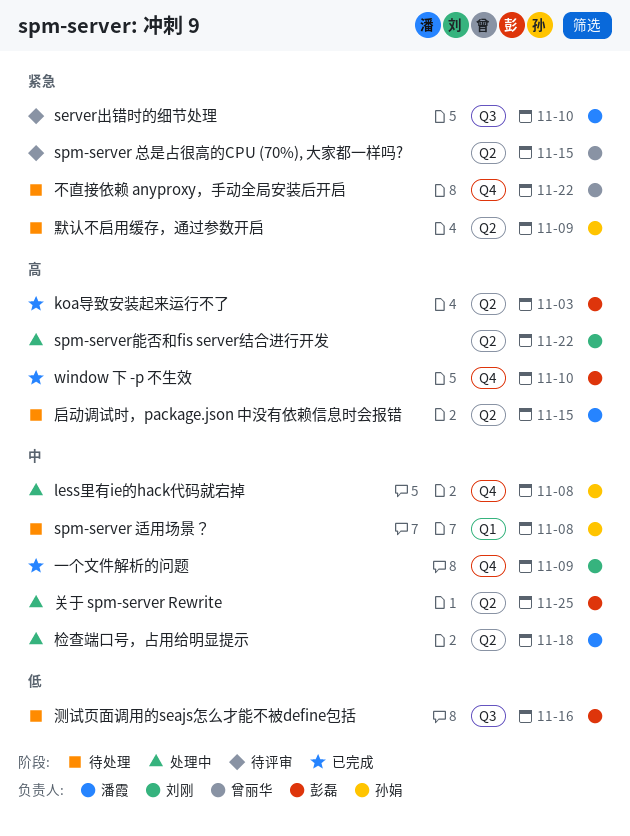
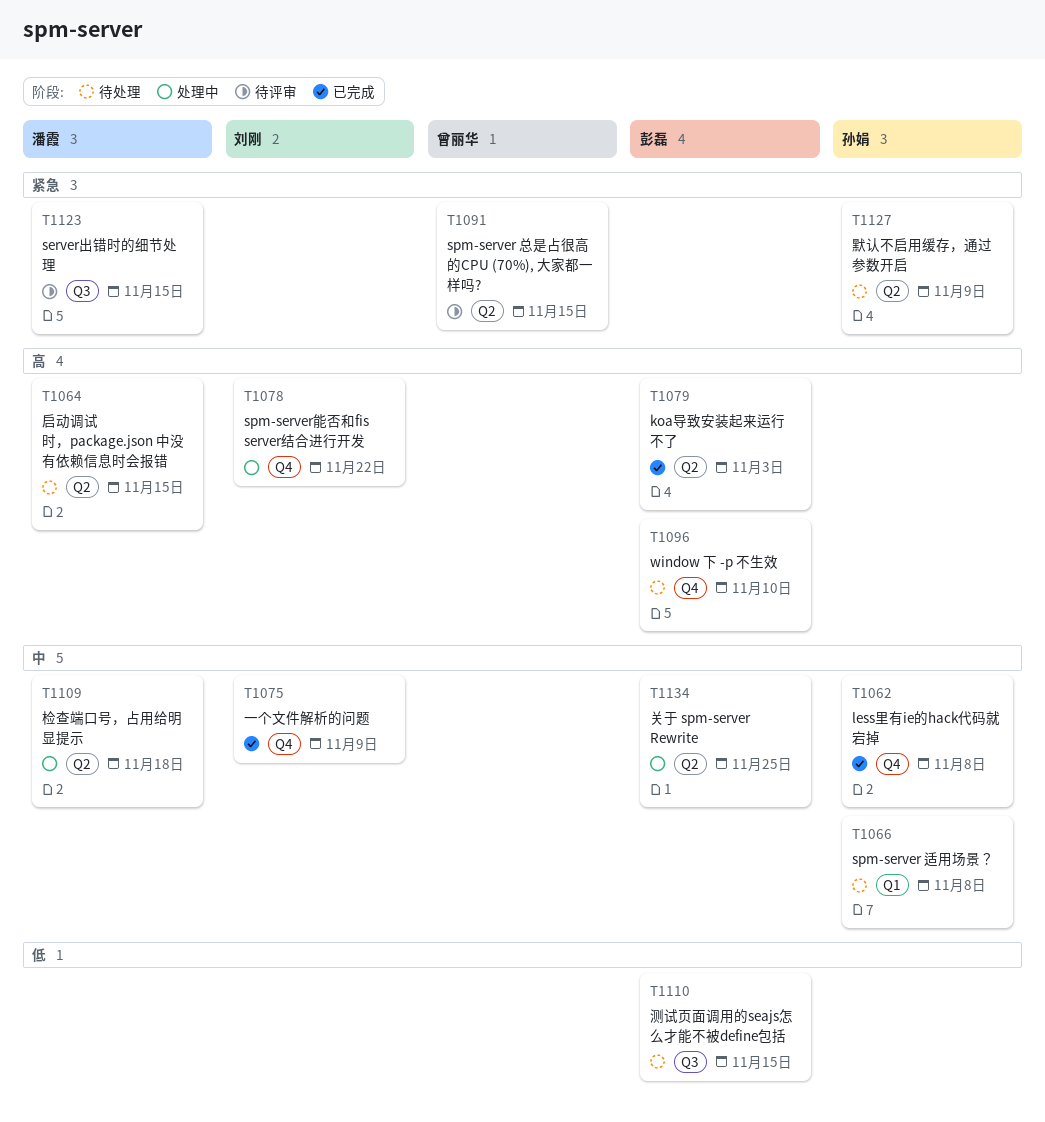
less里有ie的hack代码就宕掉, status: 处理中 -> 已完成
server出错时的细节处理, due: Nov 10 -> Nov 15
spm-server能否和fis server结合进行开发, label: Q2 -> Q4
window 下 -p 不生效, status: 已完成 -> 待处理
不直接依赖 anyproxy，手动全局安装后开启: present -> none
测试页面调用的seajs怎么才能不被define包括, due: Nov 16 -> Nov 15

